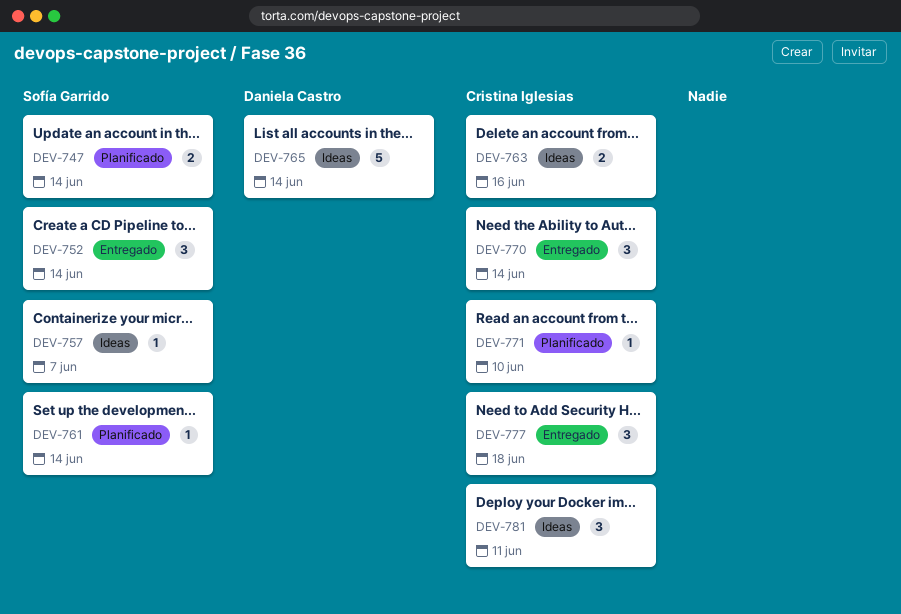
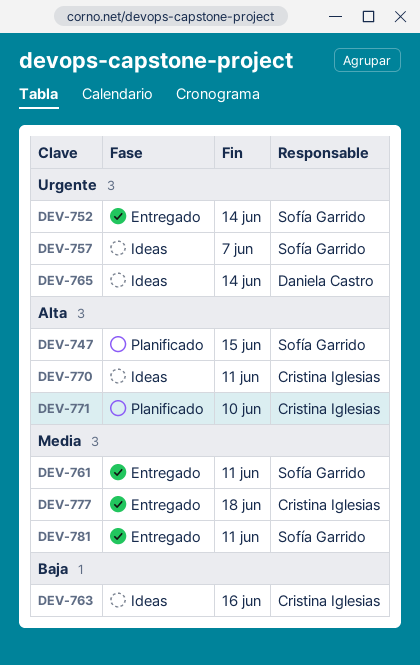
DEV-747, due: Jun 14 -> Jun 15
DEV-761, status: Planificado -> Entregado
DEV-761, due: Jun 14 -> Jun 11
DEV-770, status: Entregado -> Ideas
DEV-770, due: Jun 14 -> Jun 11
DEV-781, status: Ideas -> Entregado
DEV-781, owner: Cristina Iglesias -> Sofía Garrido

